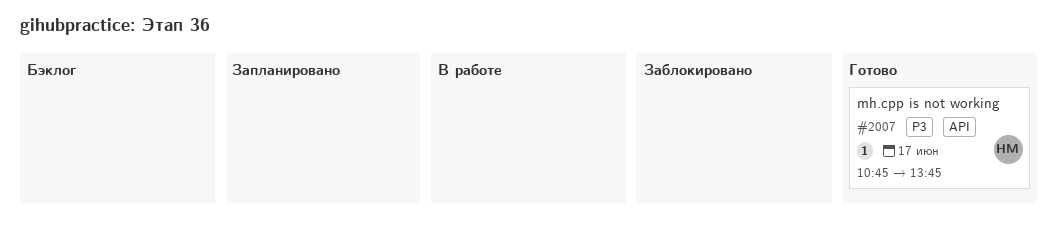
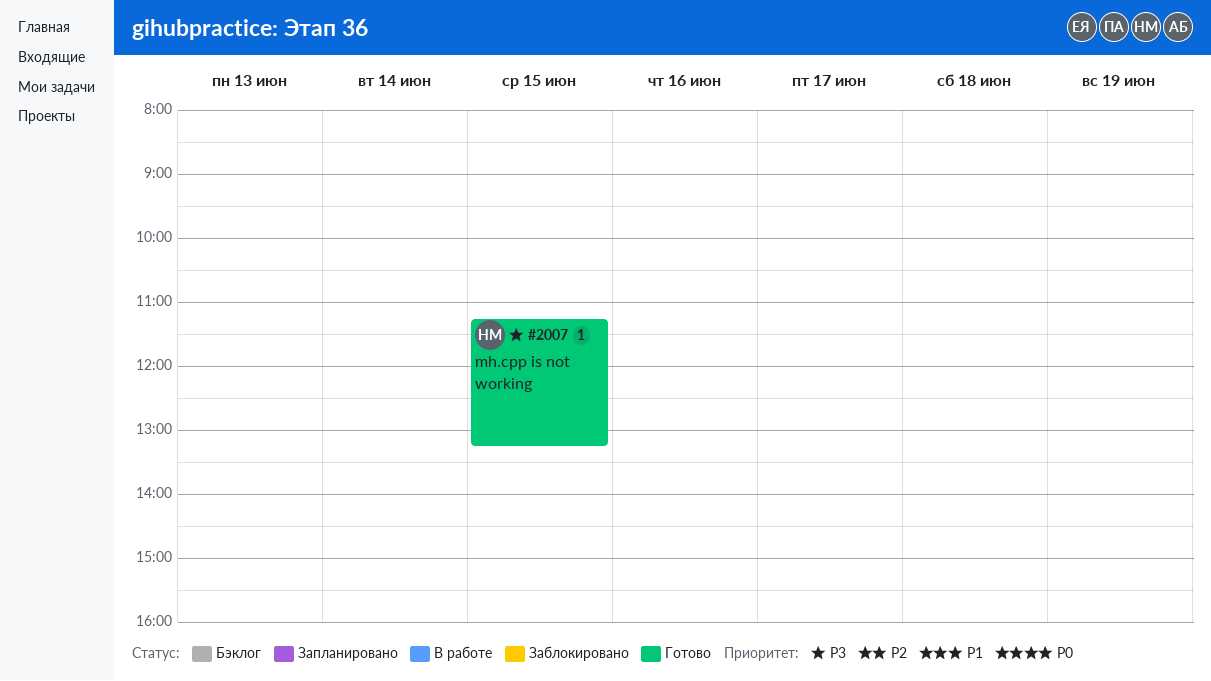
#2007, day: Jun 17 -> Jun 15
#2007, begins: 10:45 -> 11:15
#2007, ends: 13:45 -> 13:15

